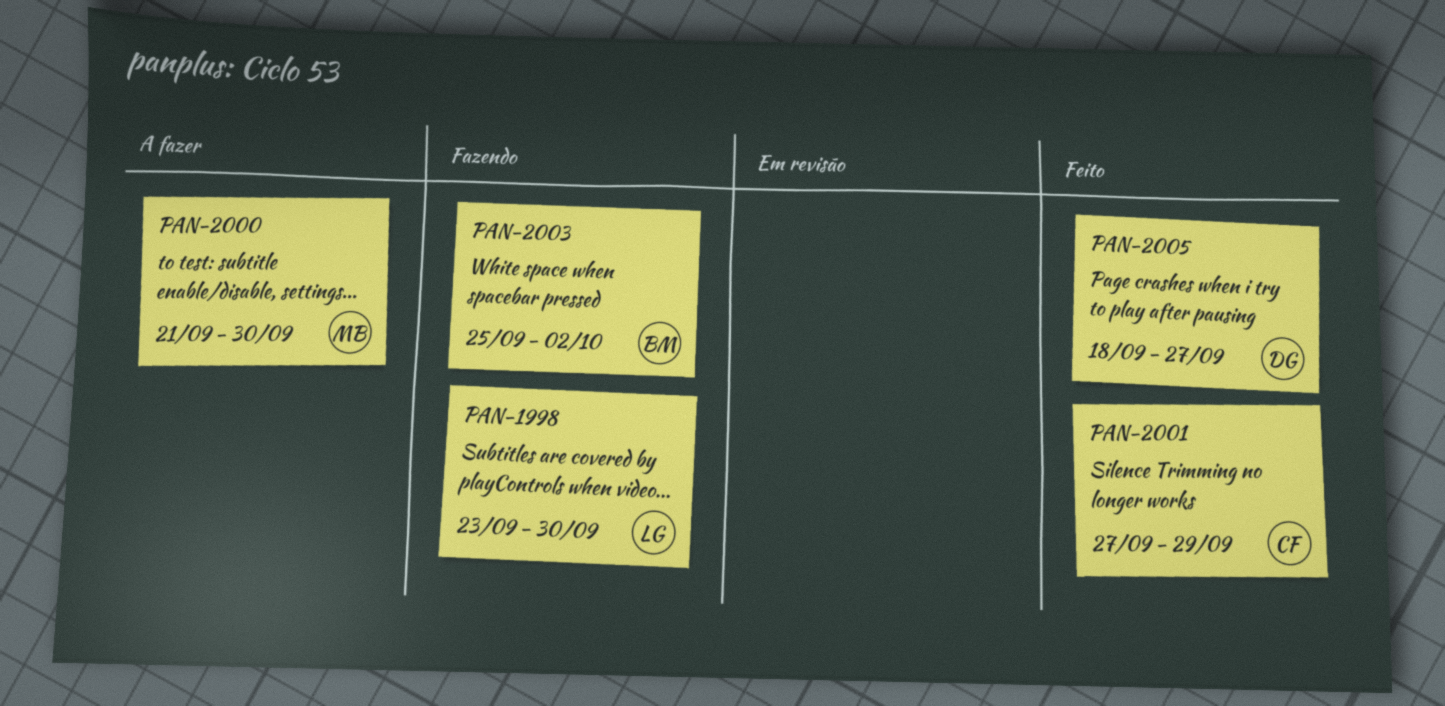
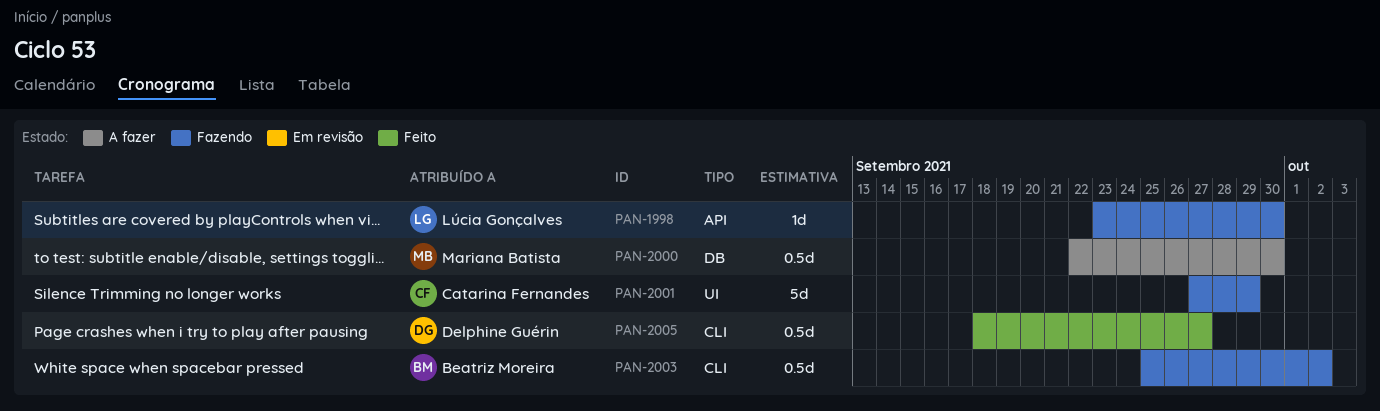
PAN-2000, start: Sep 21 -> Sep 22
PAN-2001, status: Feito -> Fazendo

